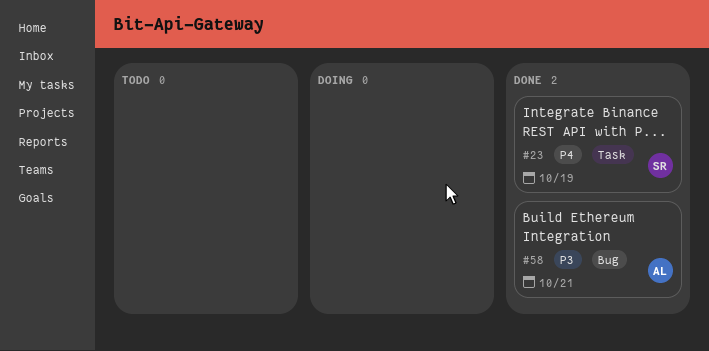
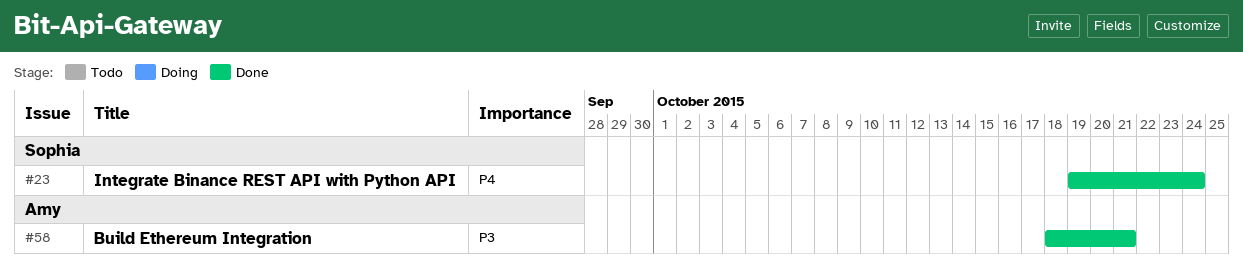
#23, due: Oct 19 -> Oct 24

